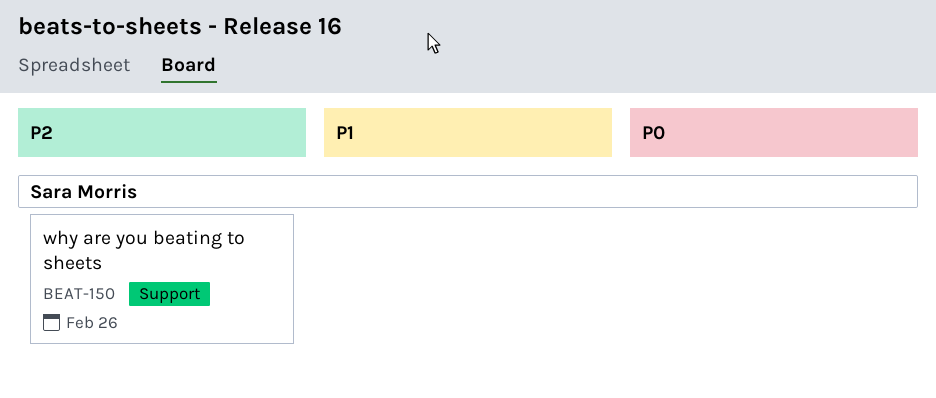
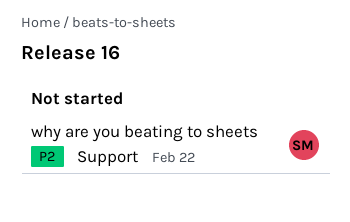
why are you beating to sheets, due: Feb 26 -> Feb 22

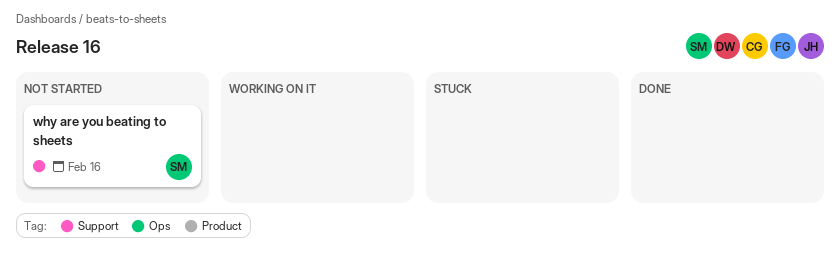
why are you beating to sheets, due: Feb 22 -> Feb 16

